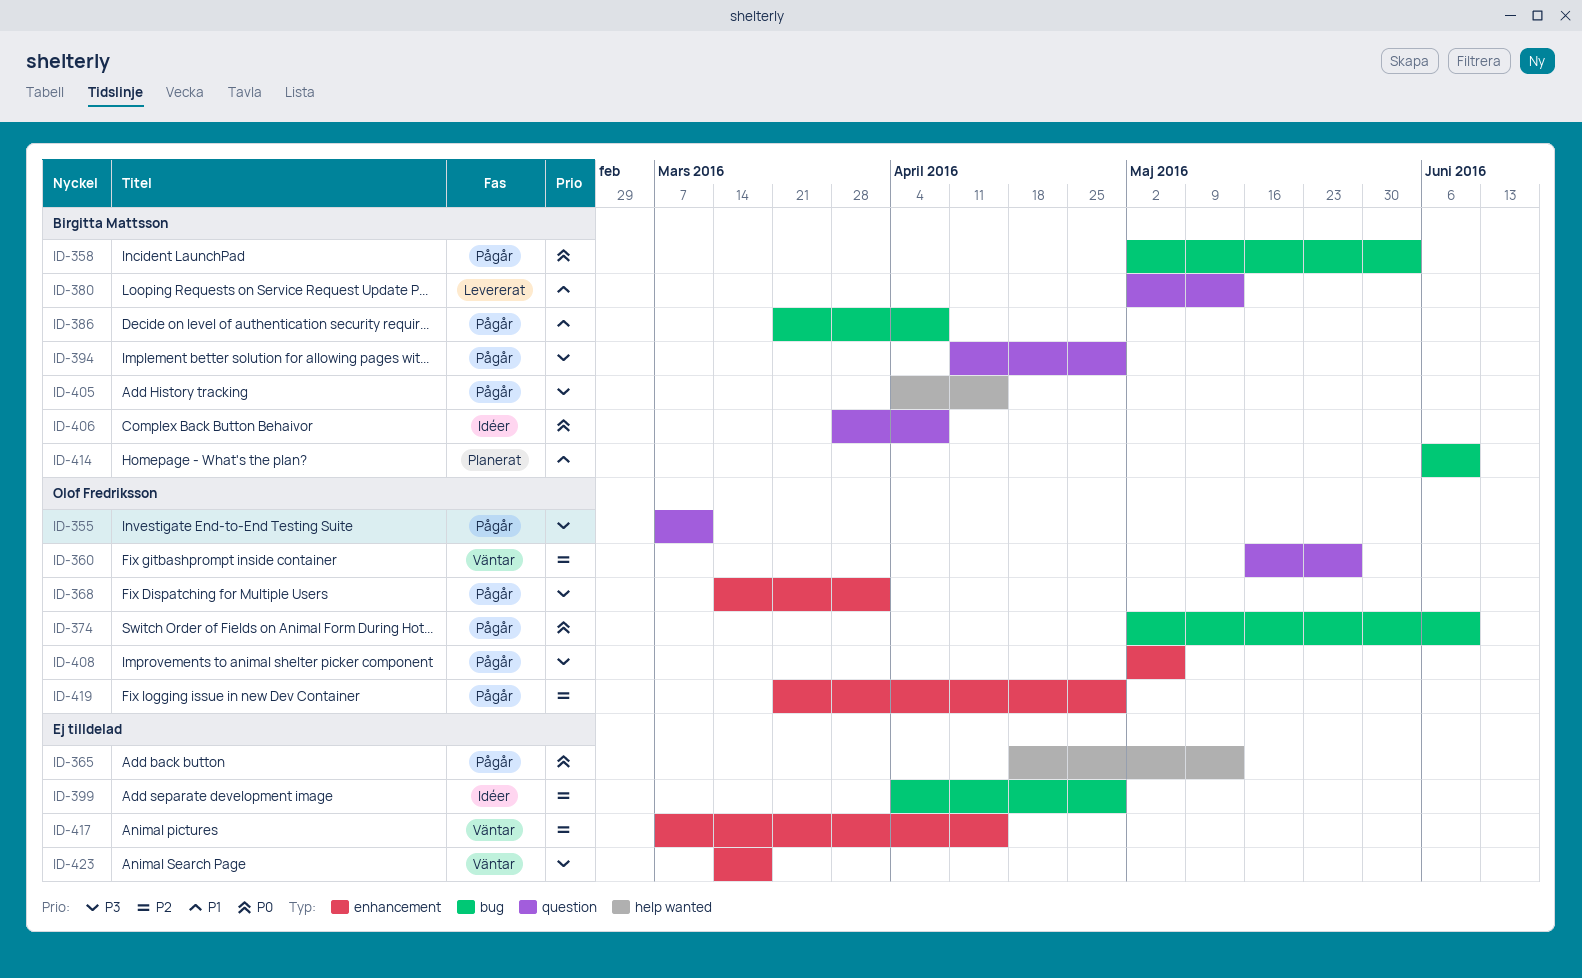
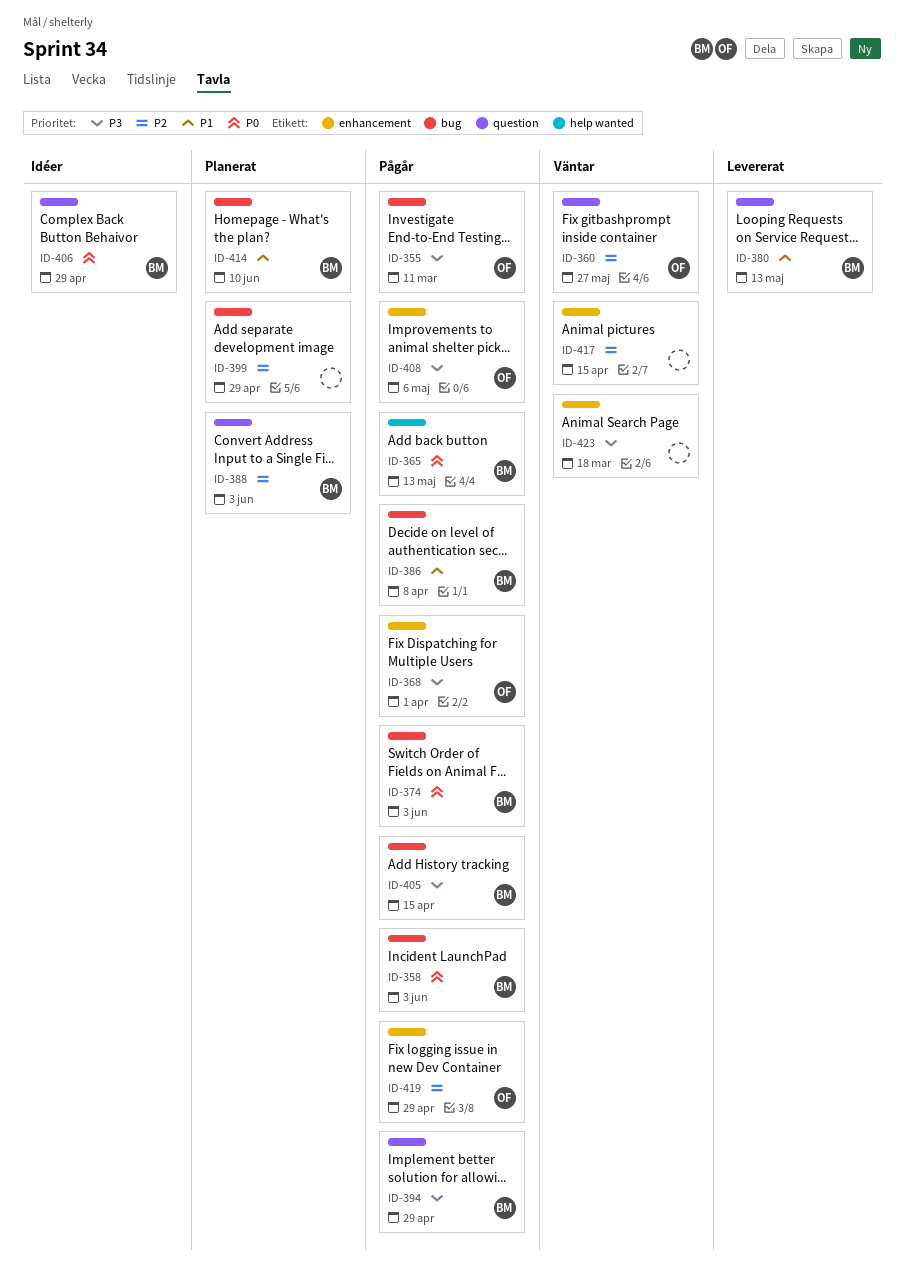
ID-355, label: question -> bug
ID-365, owner: none -> Birgitta Mattsson
ID-374, owner: Olof Fredriksson -> Birgitta Mattsson
ID-374, due: Jun 10 -> Jun 3
ID-388: none -> present
ID-399, status: Idéer -> Planerat
ID-405, label: help wanted -> bug
ID-406, due: Apr 8 -> Apr 29

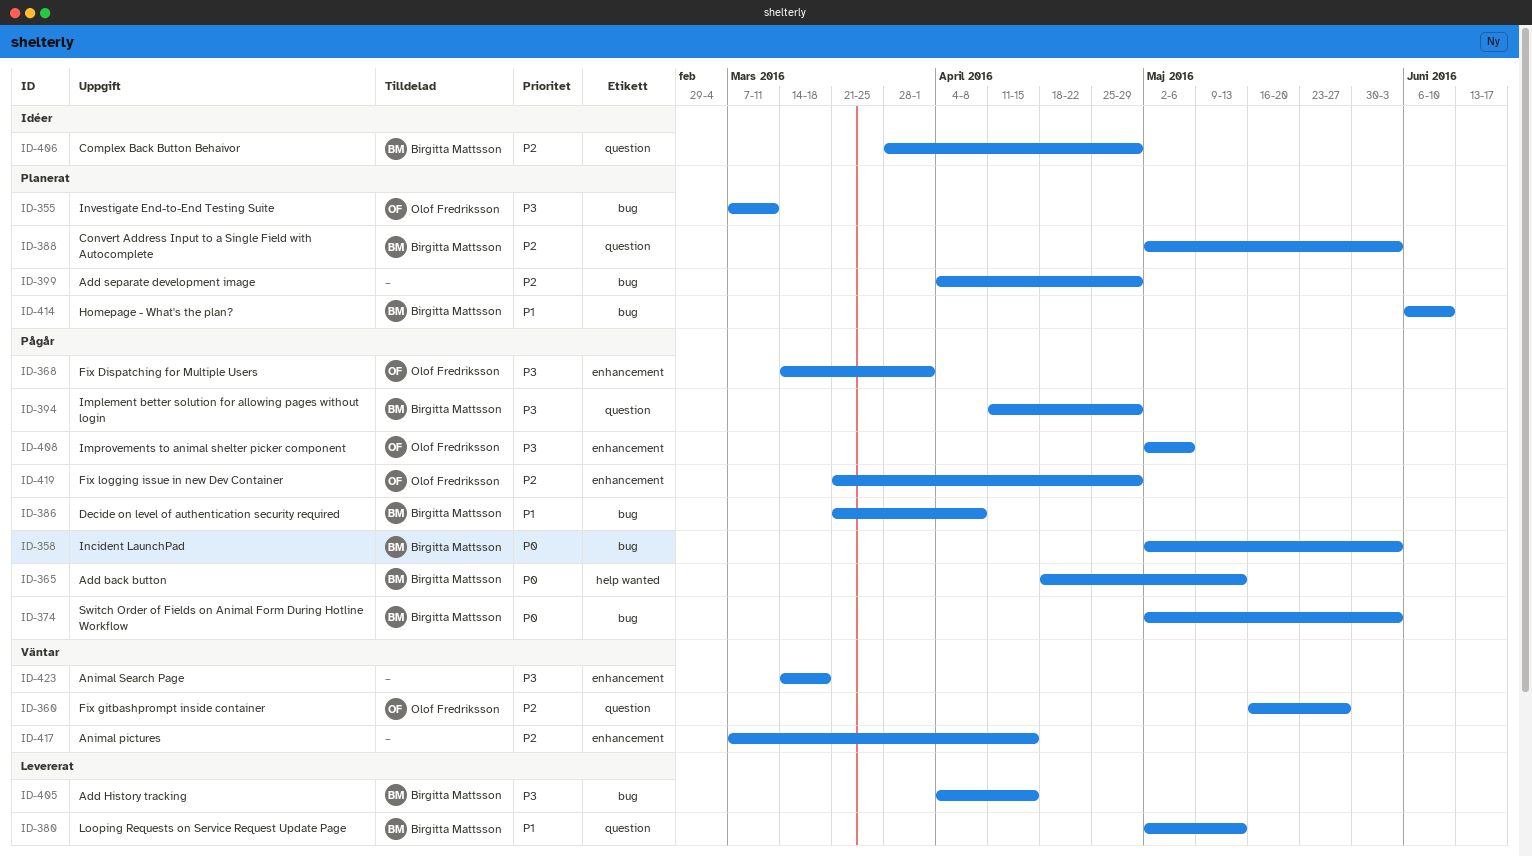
ID-355, status: Pågår -> Planerat
ID-405, status: Pågår -> Levererat
ID-406, priority: P0 -> P2

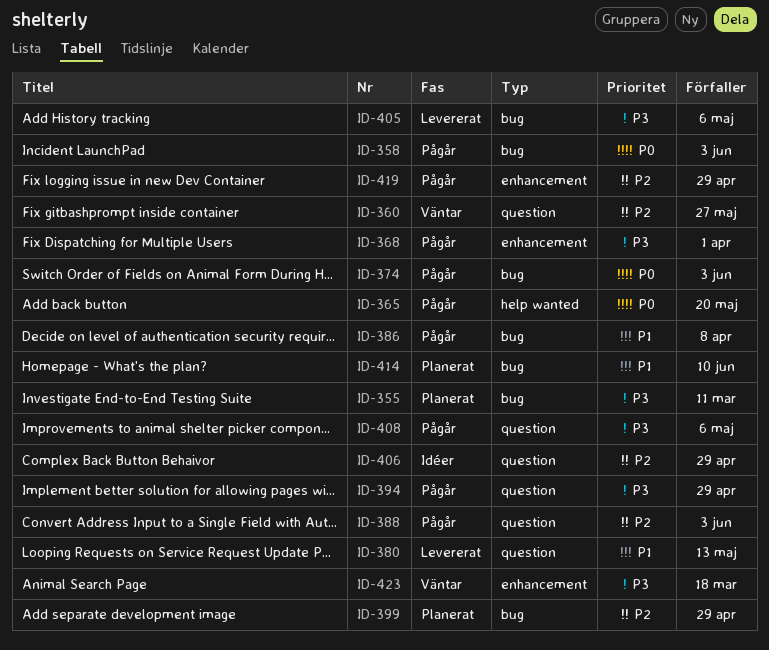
ID-365, due: May 13 -> May 20
ID-388, status: Planerat -> Pågår
ID-405, due: Apr 15 -> May 6
ID-408, label: enhancement -> question
ID-417: present -> none

